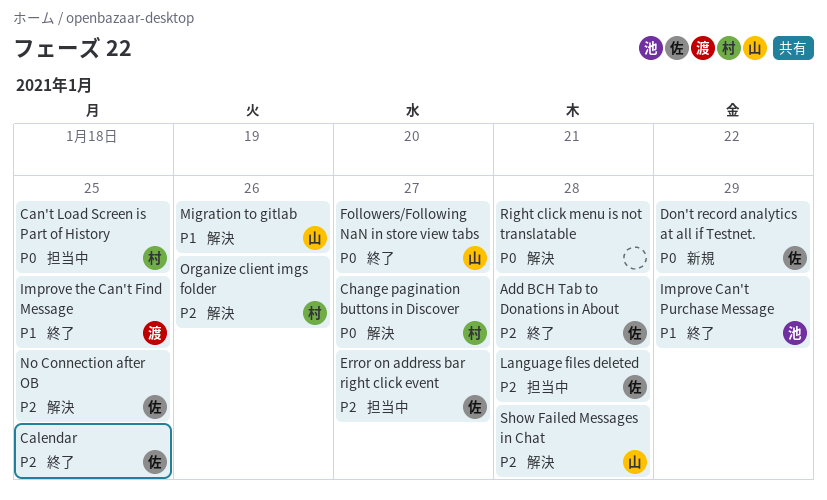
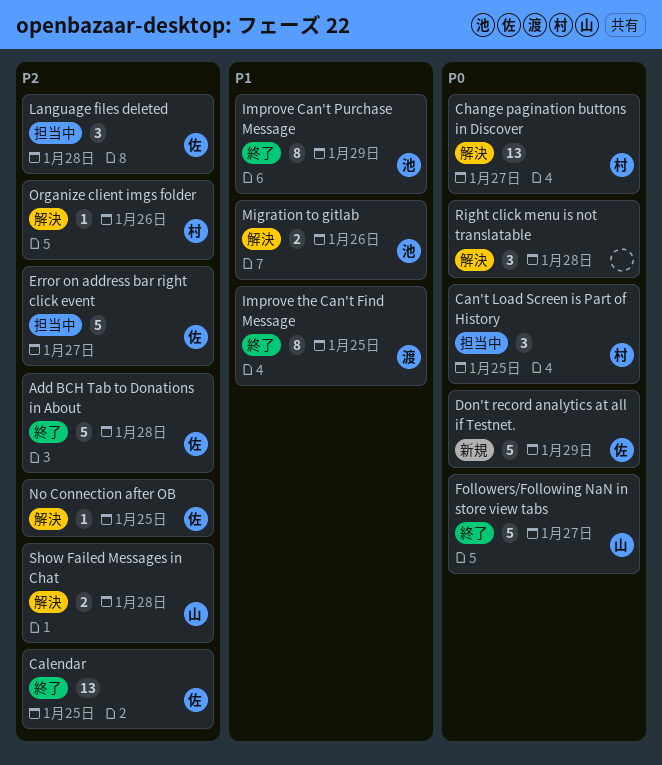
Migration to gitlab, owner: 山 -> 池

